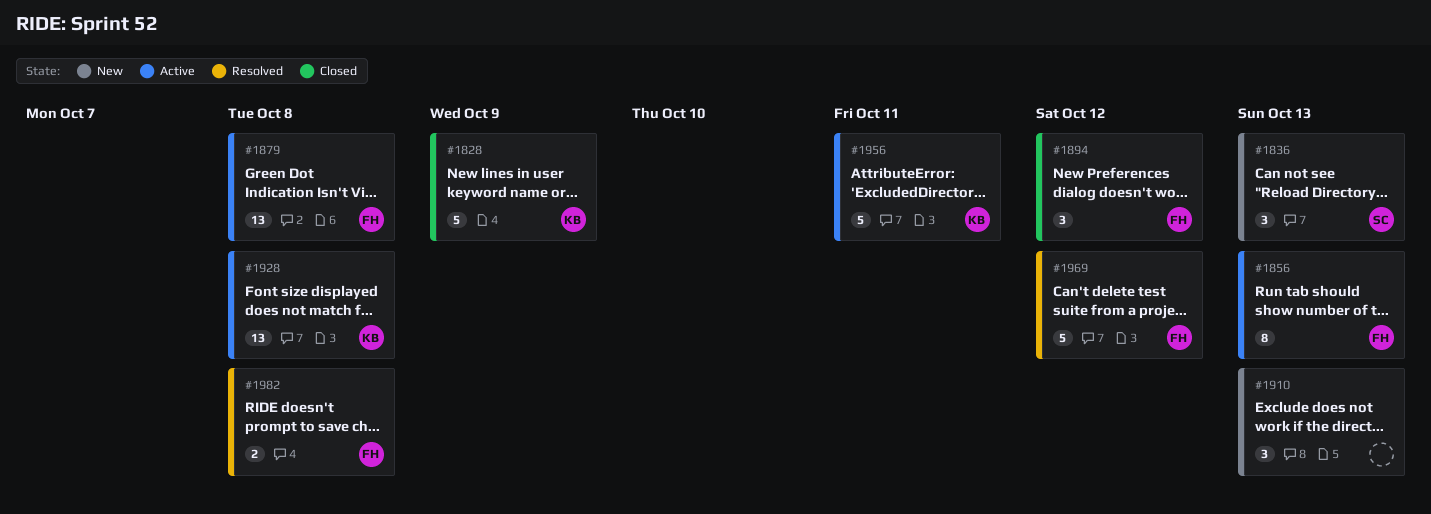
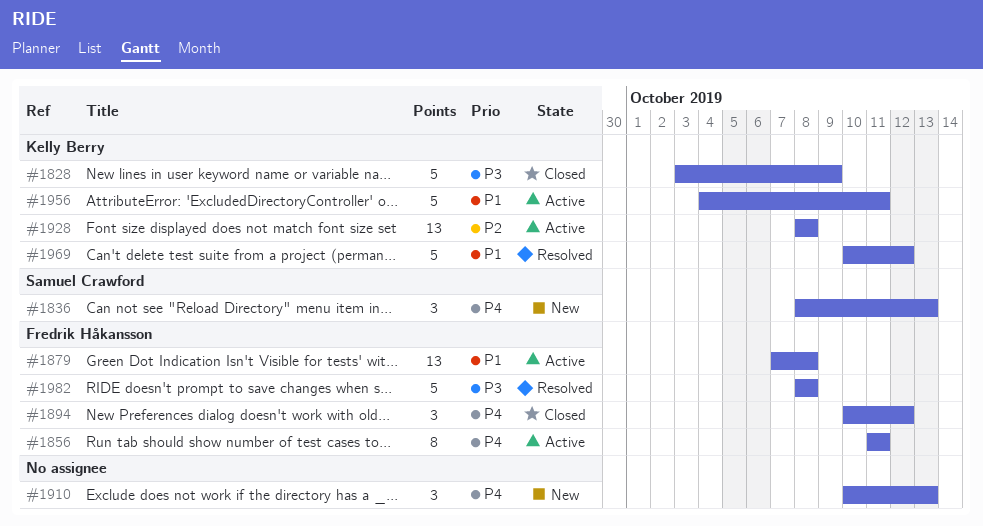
#1856, due: Oct 13 -> Oct 11
#1969, owner: Fredrik Håkansson -> Kelly Berry
#1982, estimate: 2 -> 5

